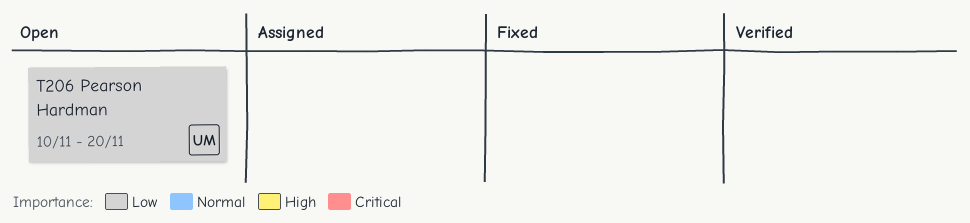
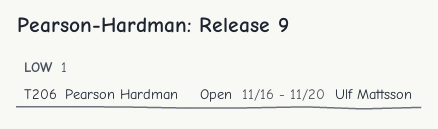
T206, start: Nov 10 -> Nov 16

